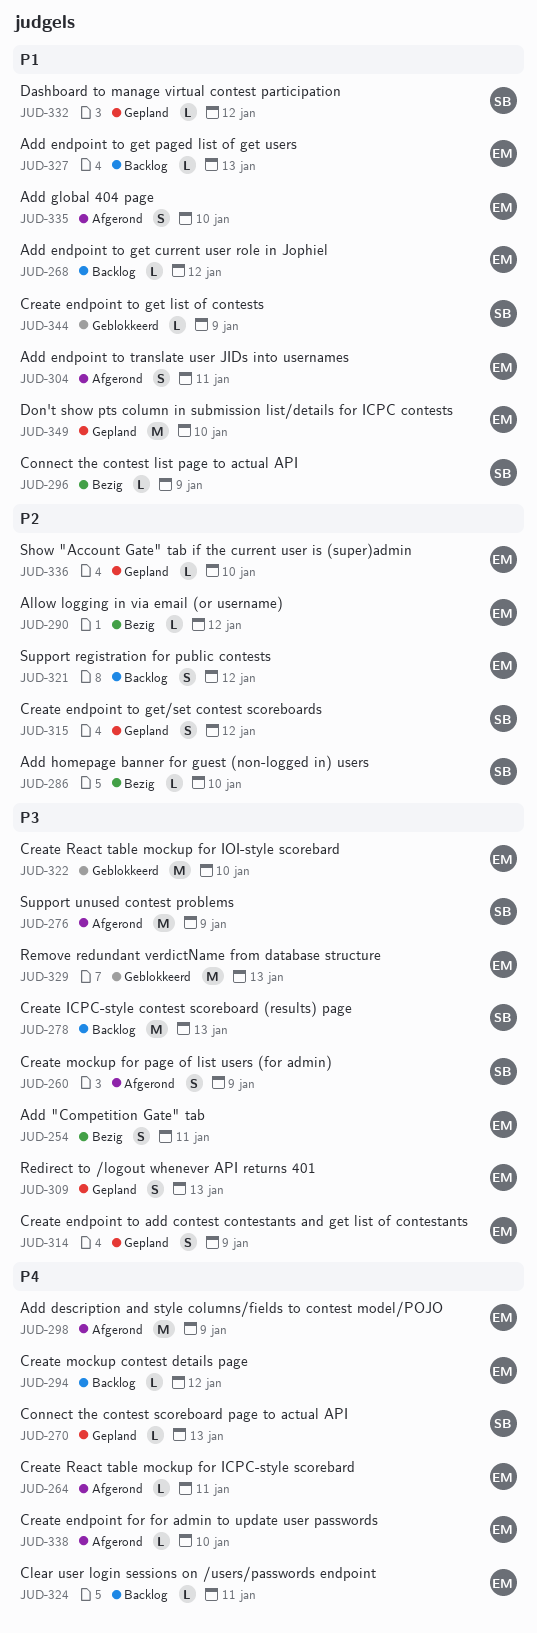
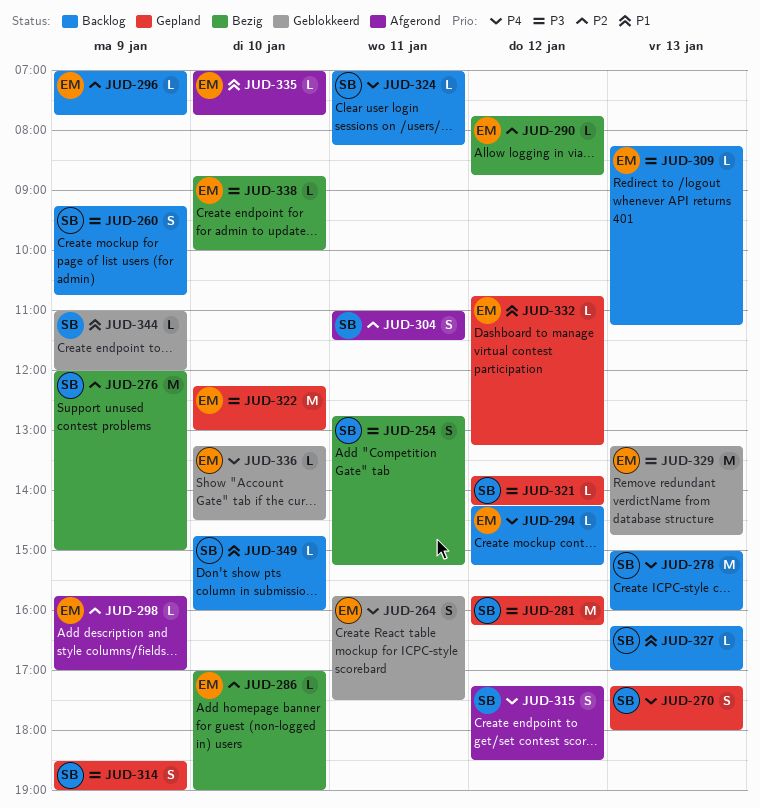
JUD-254, owner: EM -> SB
JUD-260, status: Afgerond -> Backlog
JUD-264, status: Afgerond -> Geblokkeerd
JUD-264, estimate: L -> S
JUD-268: present -> none
JUD-270, estimate: L -> S
JUD-276, status: Afgerond -> Bezig
JUD-276, priority: P3 -> P2
JUD-278, priority: P3 -> P4
JUD-281: none -> present
JUD-286, owner: SB -> EM
JUD-296, status: Bezig -> Backlog
JUD-296, owner: SB -> EM
JUD-296, priority: P1 -> P2
JUD-298, priority: P4 -> P2
JUD-298, estimate: M -> L
JUD-304, owner: EM -> SB
JUD-304, priority: P1 -> P2
JUD-309, status: Gepland -> Backlog
JUD-309, estimate: S -> L
JUD-314, owner: EM -> SB
JUD-315, status: Gepland -> Afgerond
JUD-315, priority: P2 -> P4
JUD-321, status: Backlog -> Gepland
JUD-321, owner: EM -> SB
JUD-321, priority: P2 -> P3
JUD-321, estimate: S -> L
JUD-322, status: Geblokkeerd -> Gepland
JUD-324, owner: EM -> SB
JUD-327, owner: EM -> SB
JUD-332, owner: SB -> EM
JUD-335, estimate: S -> L
JUD-336, status: Gepland -> Geblokkeerd
JUD-336, priority: P2 -> P4
JUD-338, status: Afgerond -> Bezig
JUD-338, priority: P4 -> P3
JUD-349, status: Gepland -> Backlog
JUD-349, owner: EM -> SB
JUD-349, estimate: M -> L

